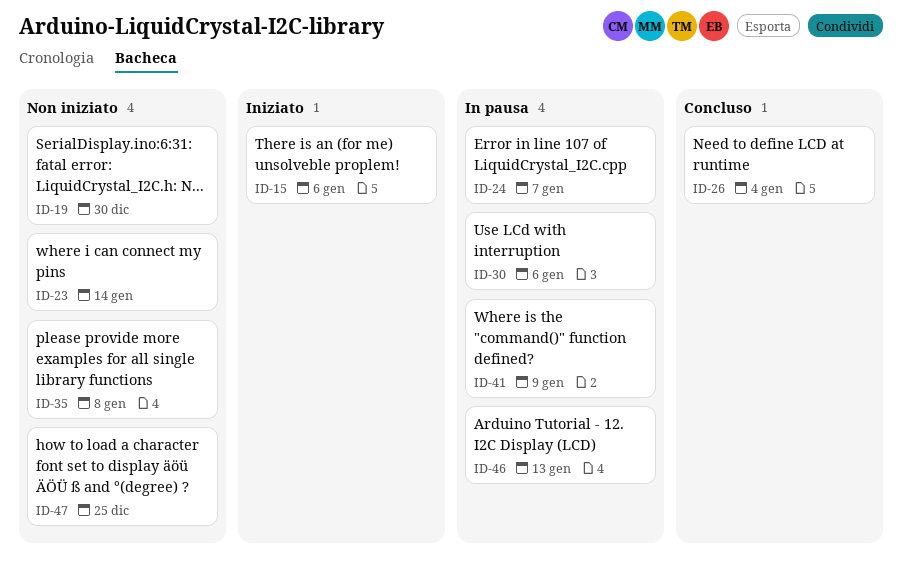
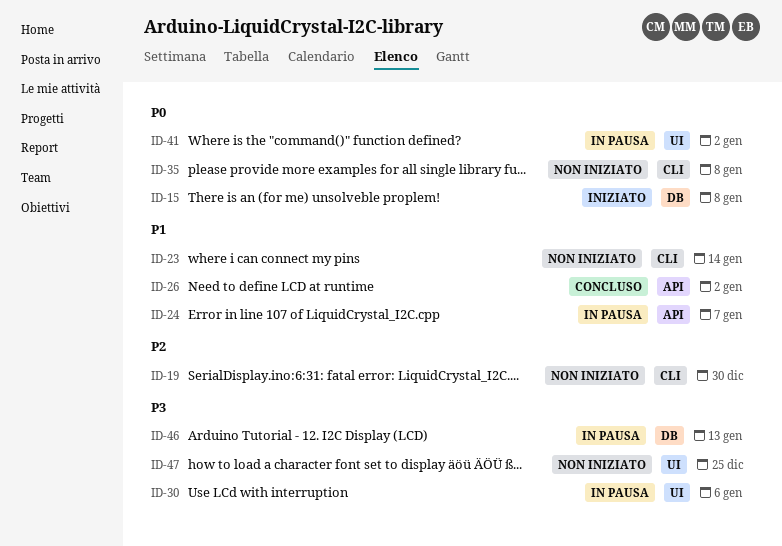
ID-15, due: Jan 6 -> Jan 8
ID-26, due: Jan 4 -> Jan 2
ID-41, due: Jan 9 -> Jan 2

